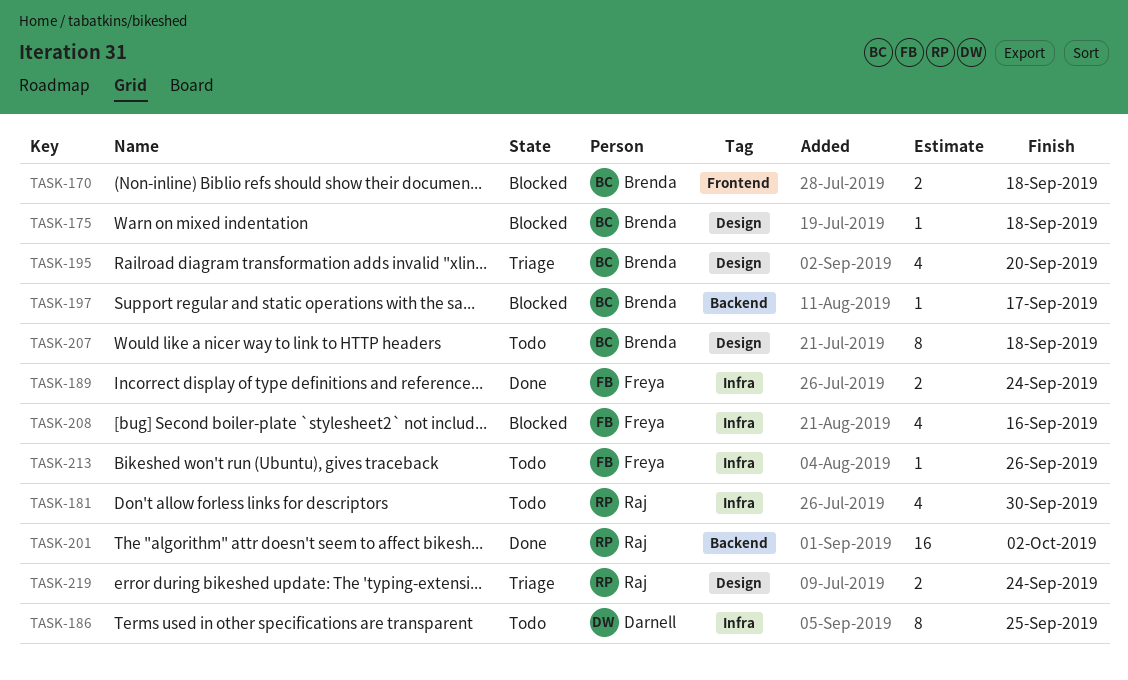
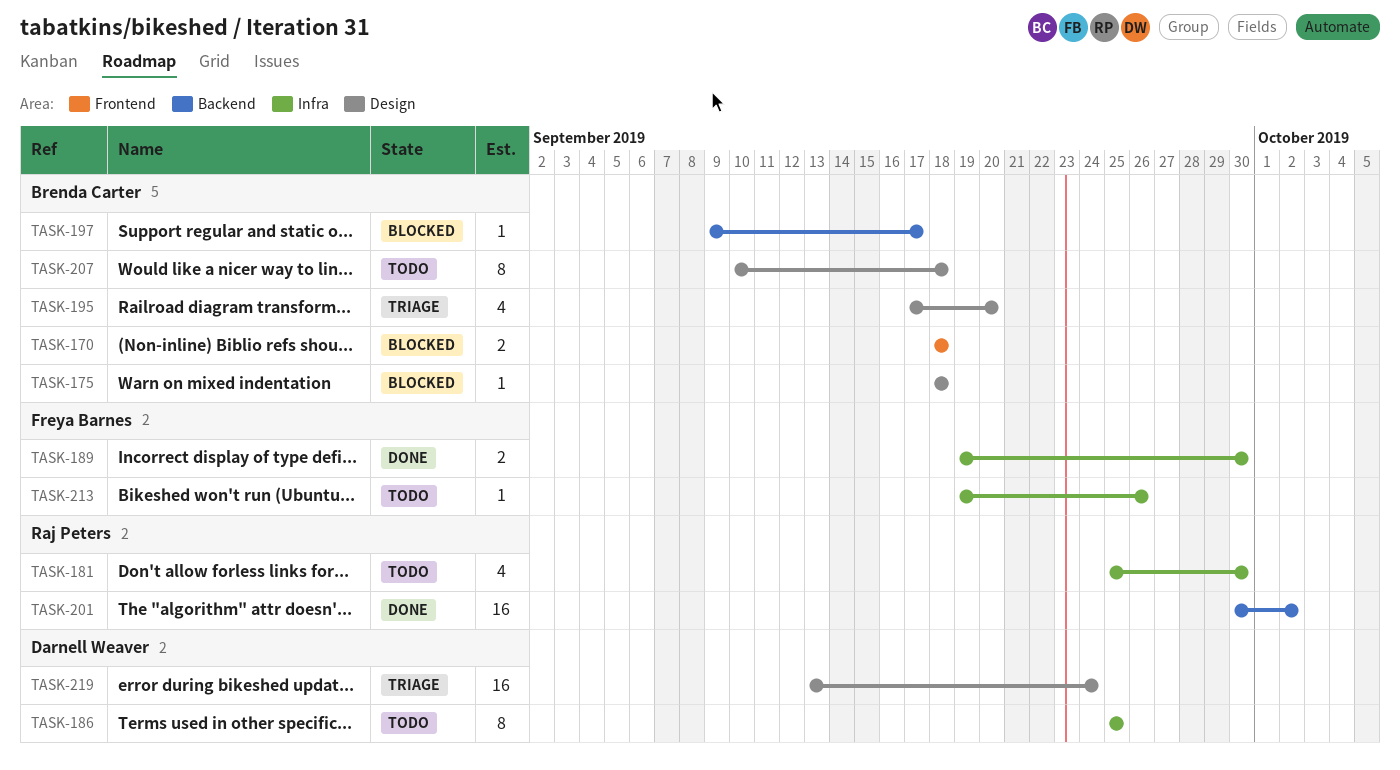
TASK-189, due: Sep 24 -> Sep 30
TASK-208: present -> none
TASK-219, owner: Raj Peters -> Darnell Weaver
TASK-219, estimate: 2 -> 16

